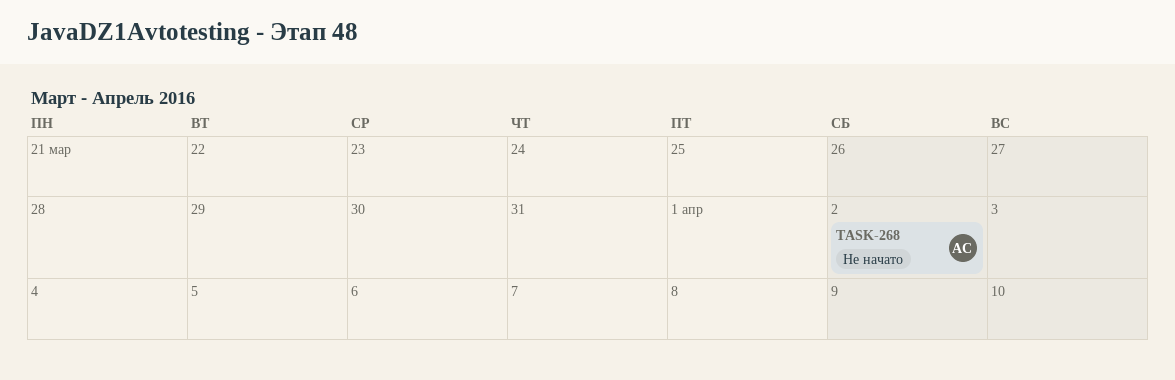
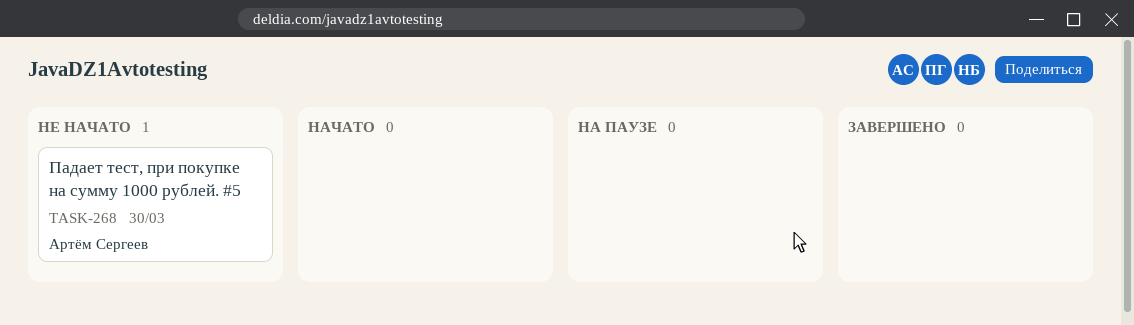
TASK-268, due: Apr 2 -> Mar 30

